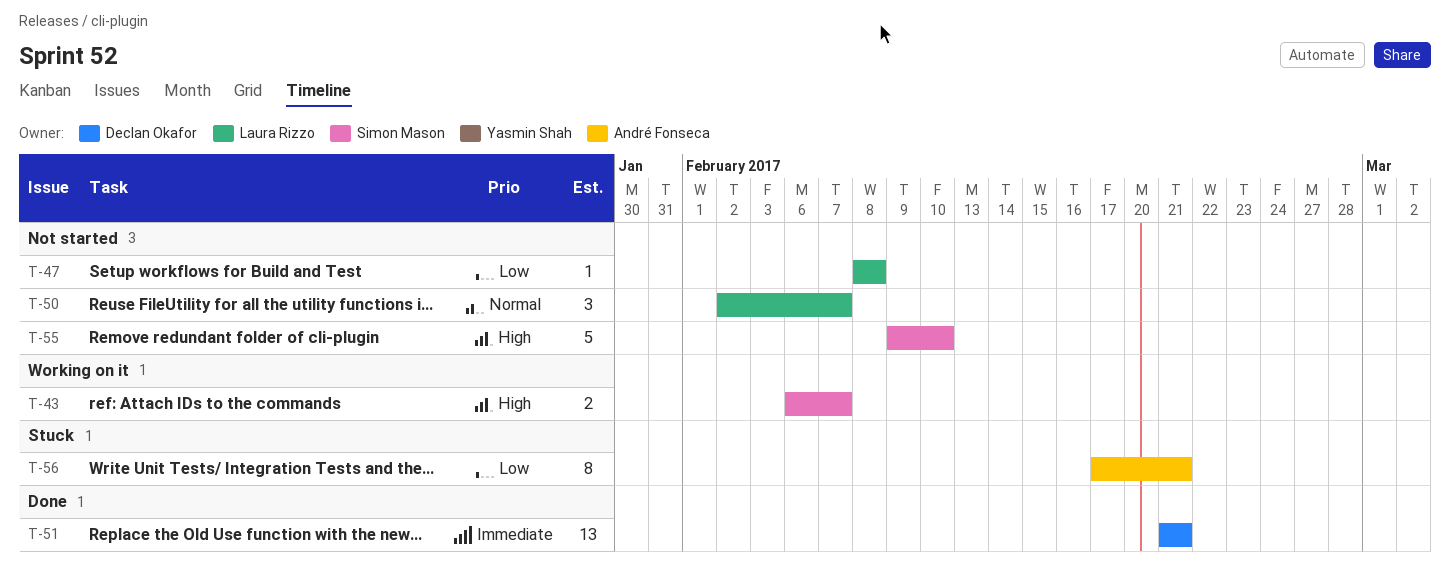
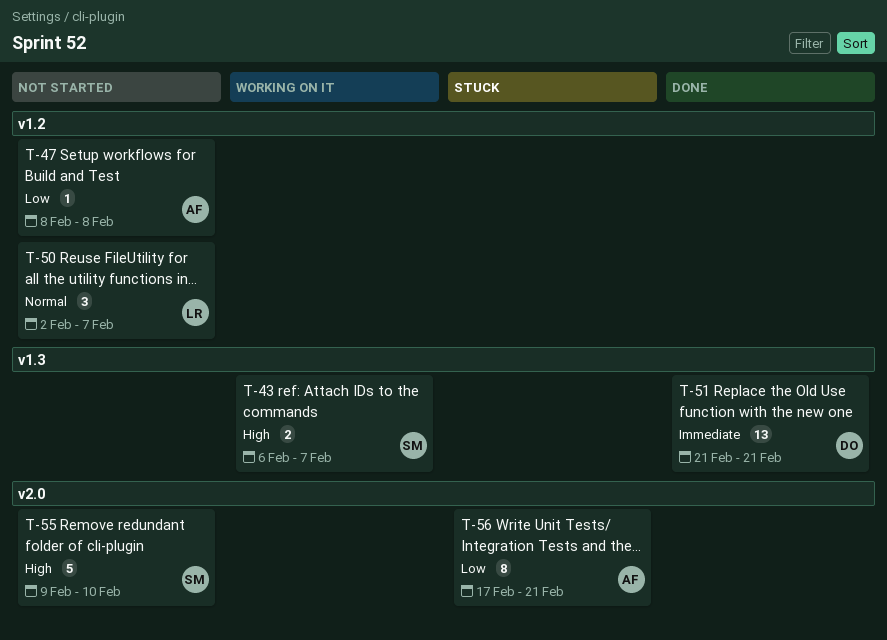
T-47, owner: Laura Rizzo -> André Fonseca

